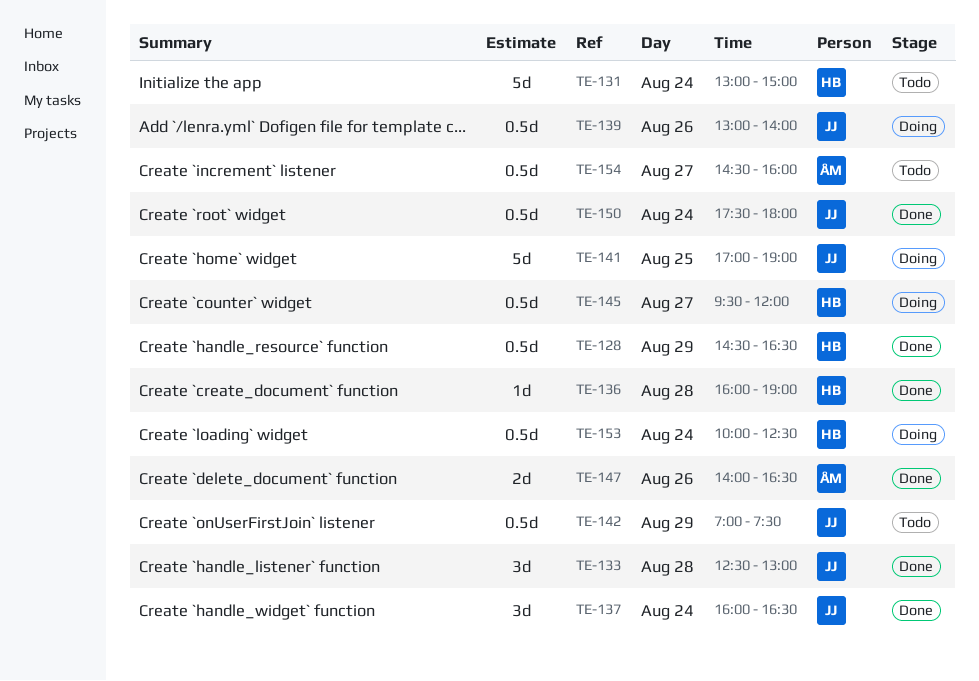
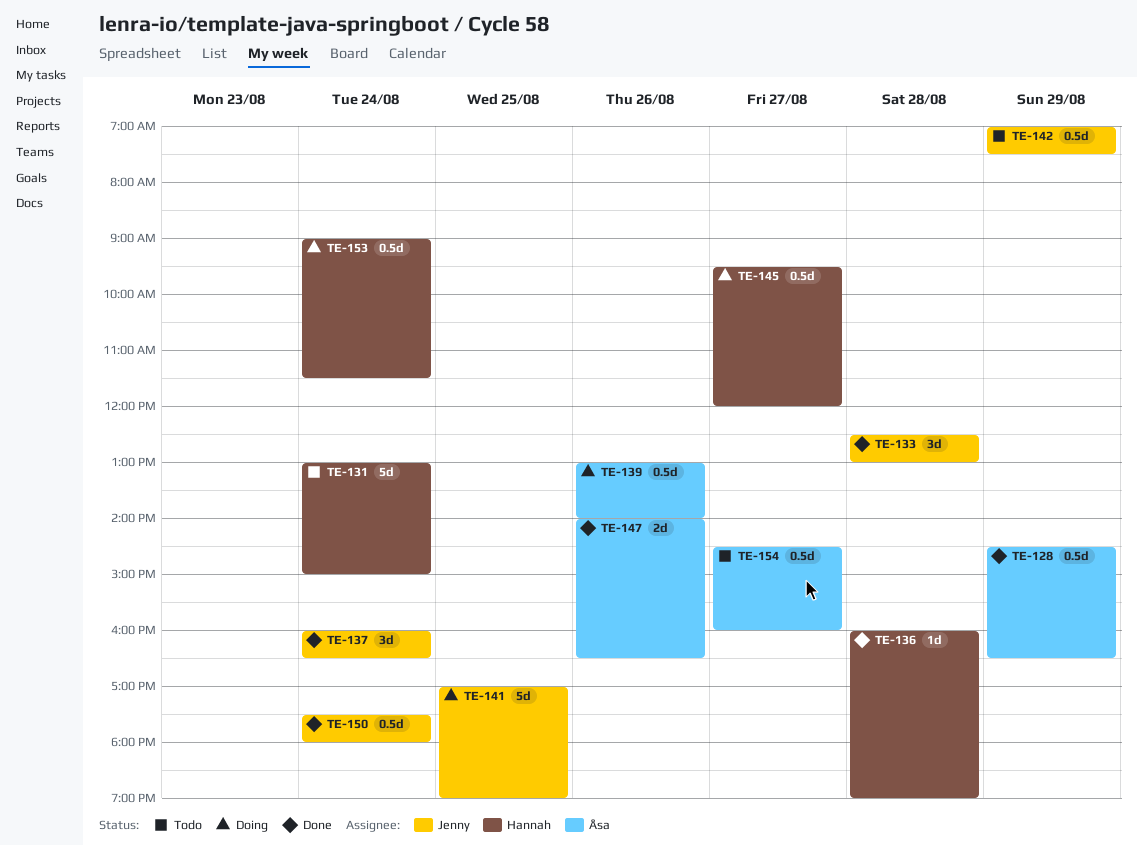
TE-128, owner: Hannah -> Åsa
TE-139, owner: Jenny -> Åsa
TE-153, begins: 10:00 -> 09:00
TE-153, ends: 12:30 -> 11:30

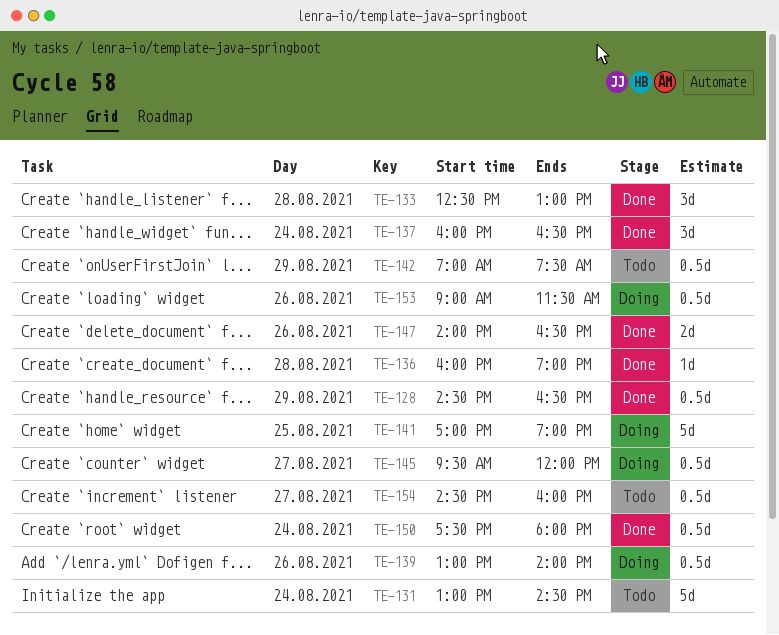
TE-131, ends: 15:00 -> 14:30
TE-153, day: Aug 24 -> Aug 26

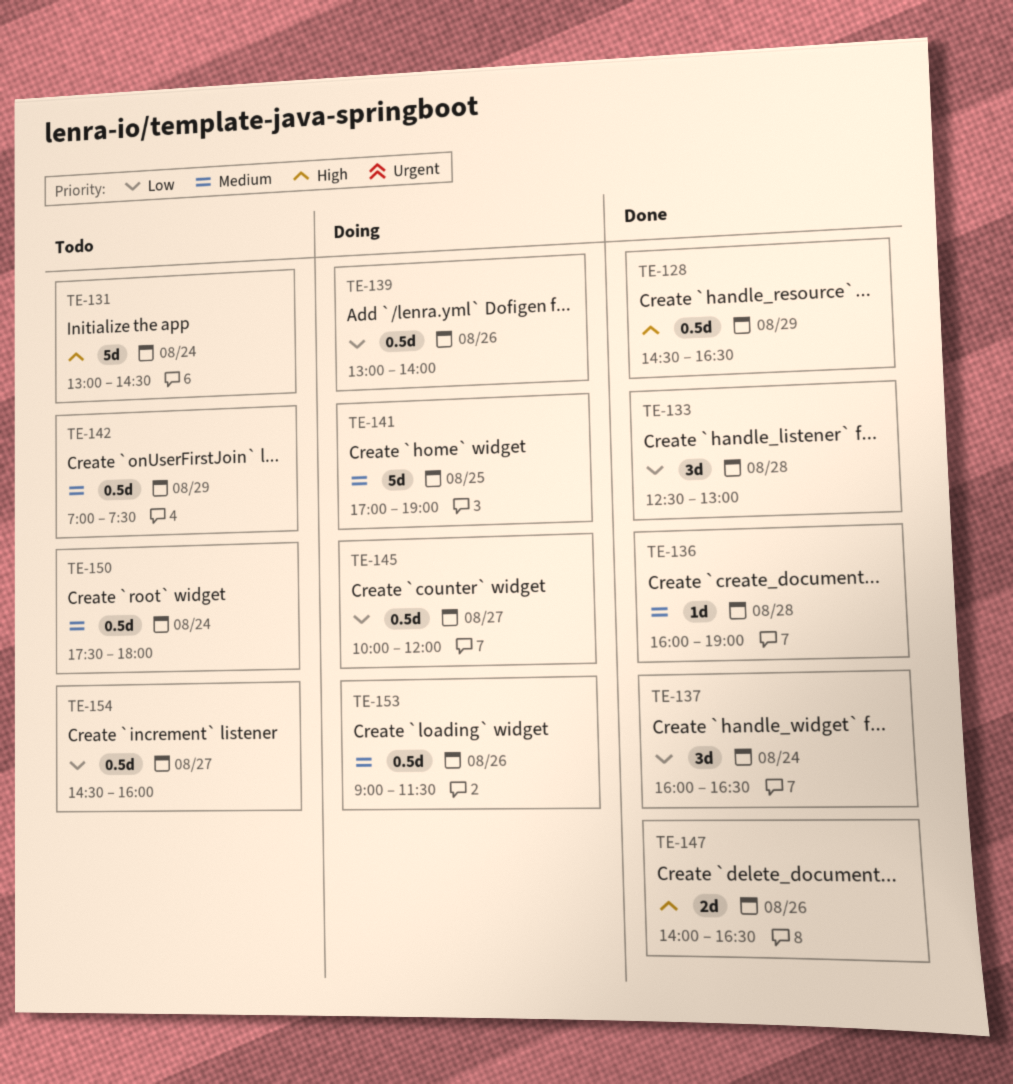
TE-145, begins: 09:30 -> 10:00
TE-150, status: Done -> Todo

